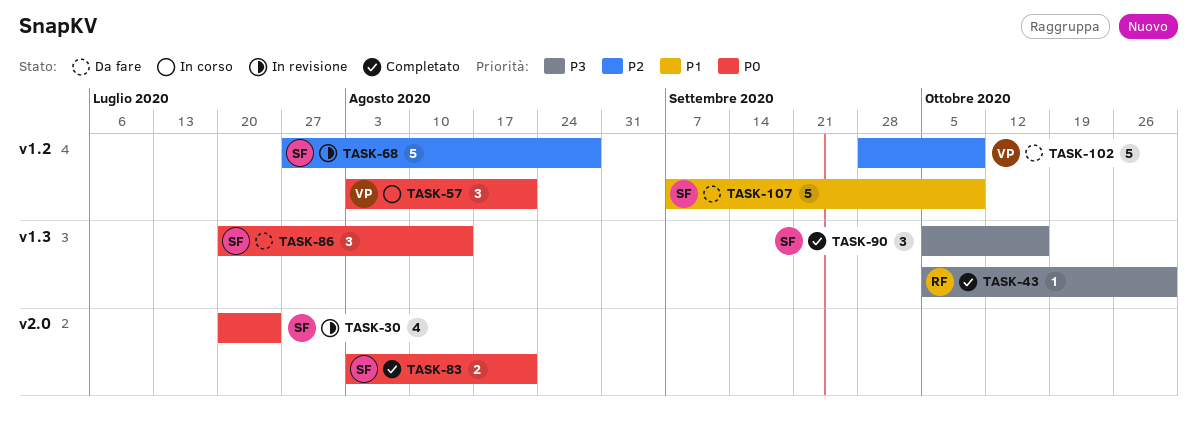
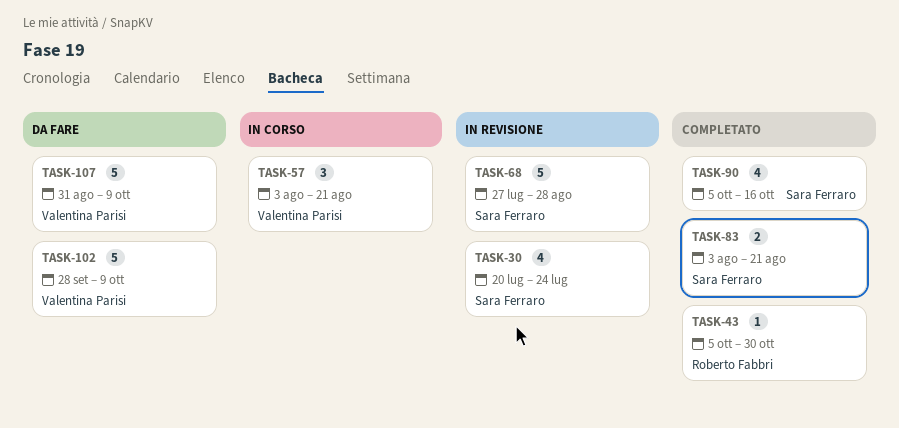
TASK-86: present -> none
TASK-90, estimate: 3 -> 4
TASK-107, owner: Sara Ferraro -> Valentina Parisi
TASK-107, start: Sep 7 -> Aug 31

